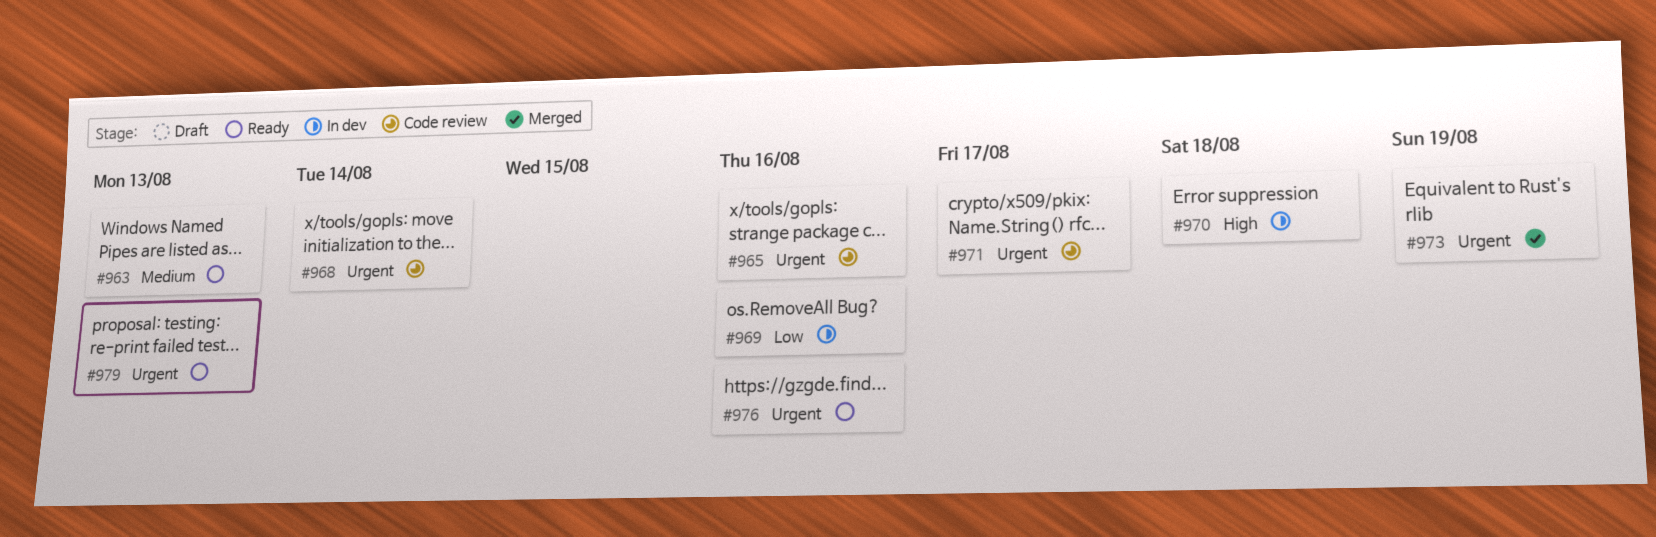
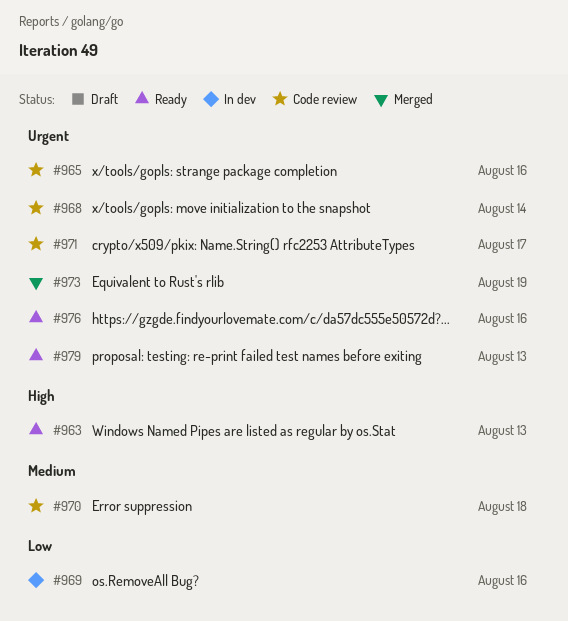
#963, priority: Medium -> High
#970, status: In dev -> Code review
#970, priority: High -> Medium

